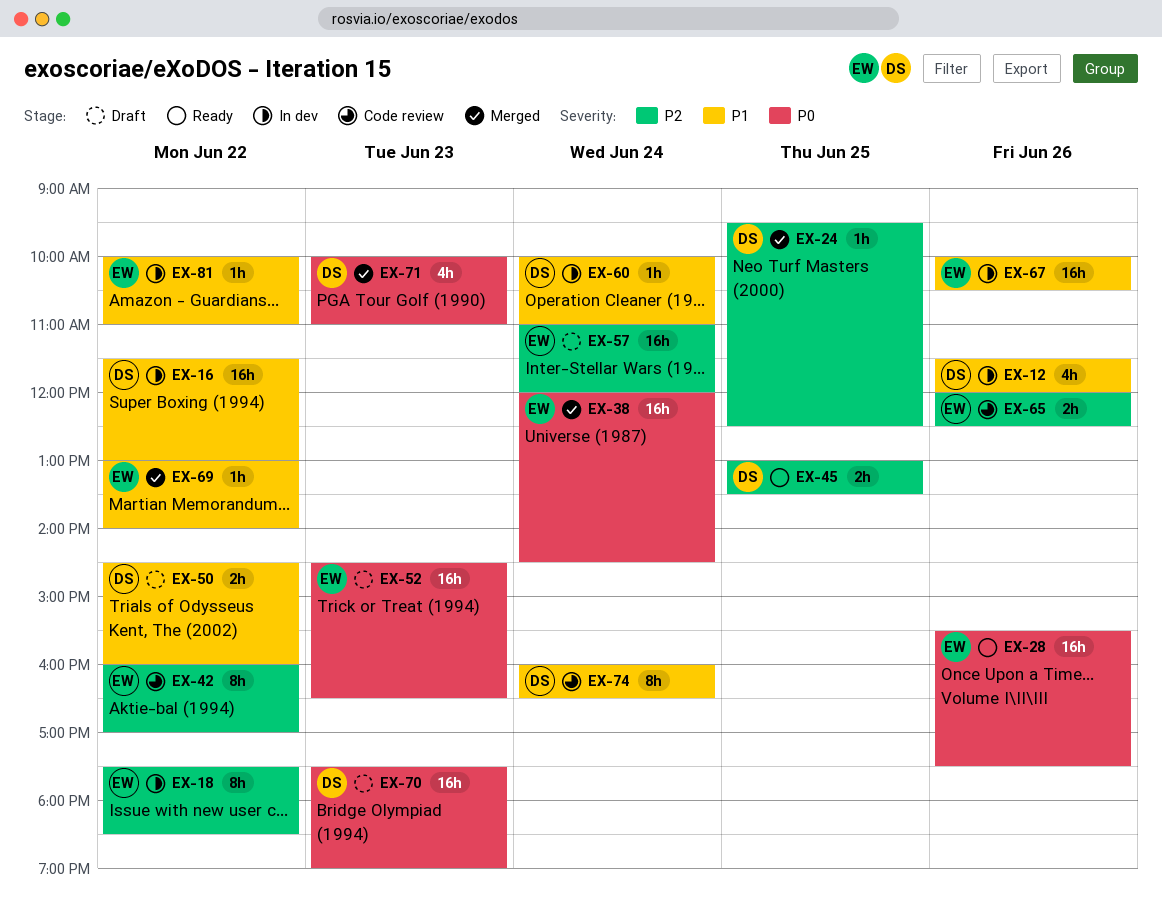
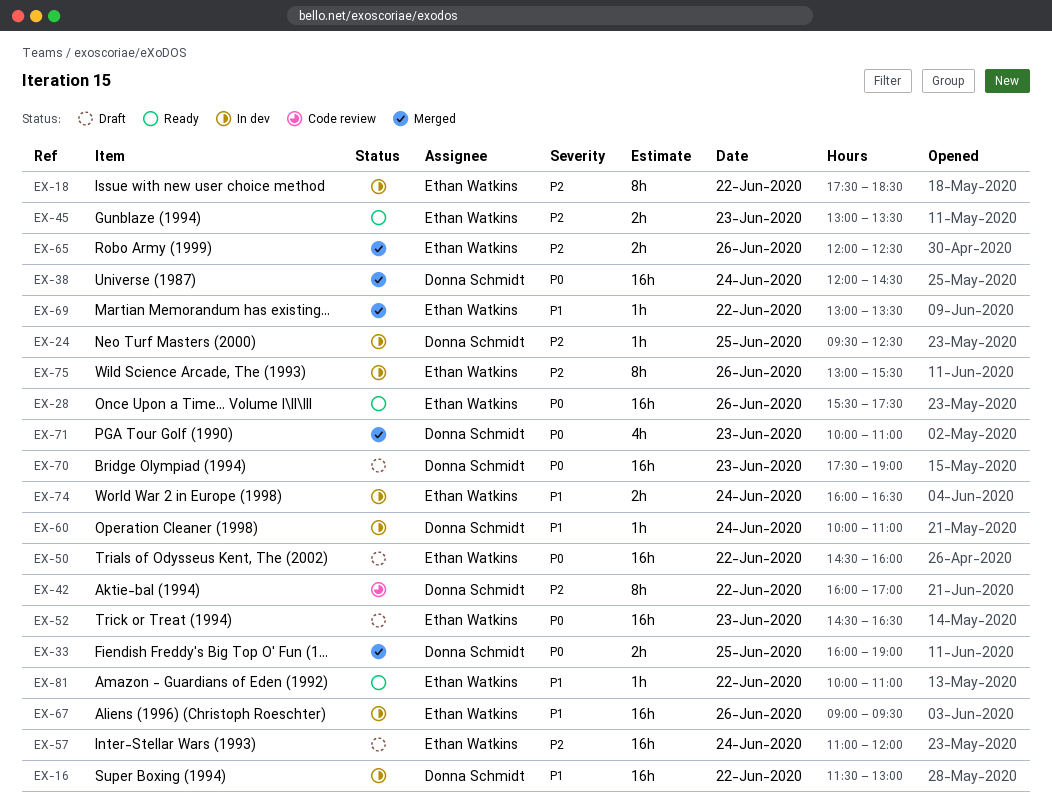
EX-12: present -> none
EX-24, status: Merged -> In dev
EX-33: none -> present
EX-38, owner: Ethan Watkins -> Donna Schmidt
EX-42, owner: Ethan Watkins -> Donna Schmidt
EX-45, owner: Donna Schmidt -> Ethan Watkins
EX-45, day: Jun 25 -> Jun 23
EX-50, owner: Donna Schmidt -> Ethan Watkins
EX-50, priority: P1 -> P0
EX-50, estimate: 2h -> 16h
EX-65, status: Code review -> Merged
EX-67, begins: 10:00 -> 09:00
EX-67, ends: 10:30 -> 09:30
EX-69, ends: 14:00 -> 13:30
EX-74, status: Code review -> In dev
EX-74, owner: Donna Schmidt -> Ethan Watkins
EX-74, estimate: 8h -> 2h
EX-75: none -> present
EX-81, status: In dev -> Ready

